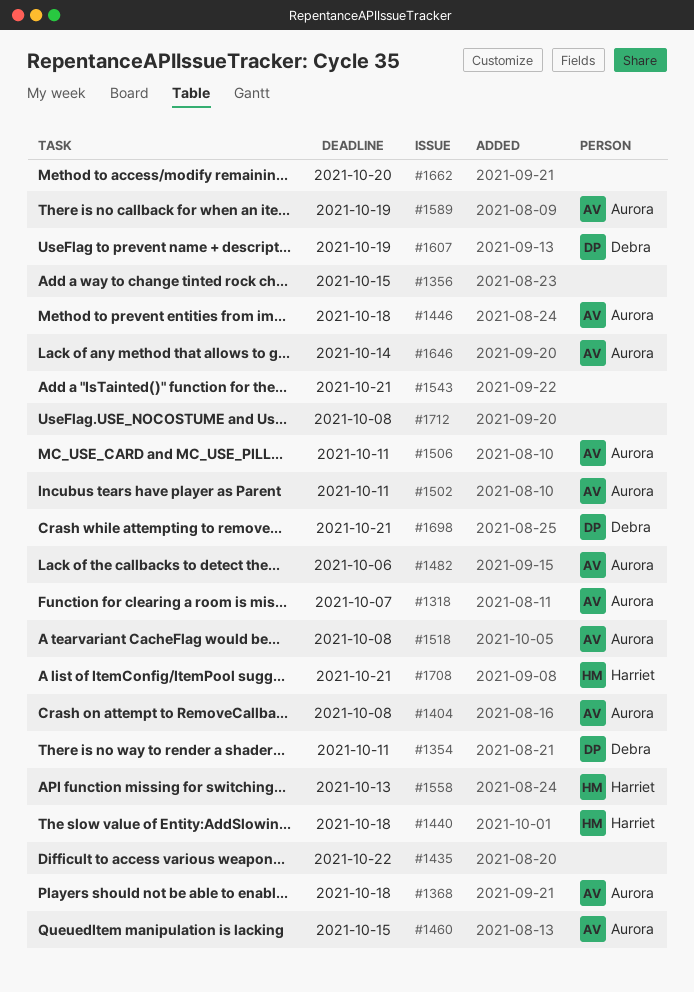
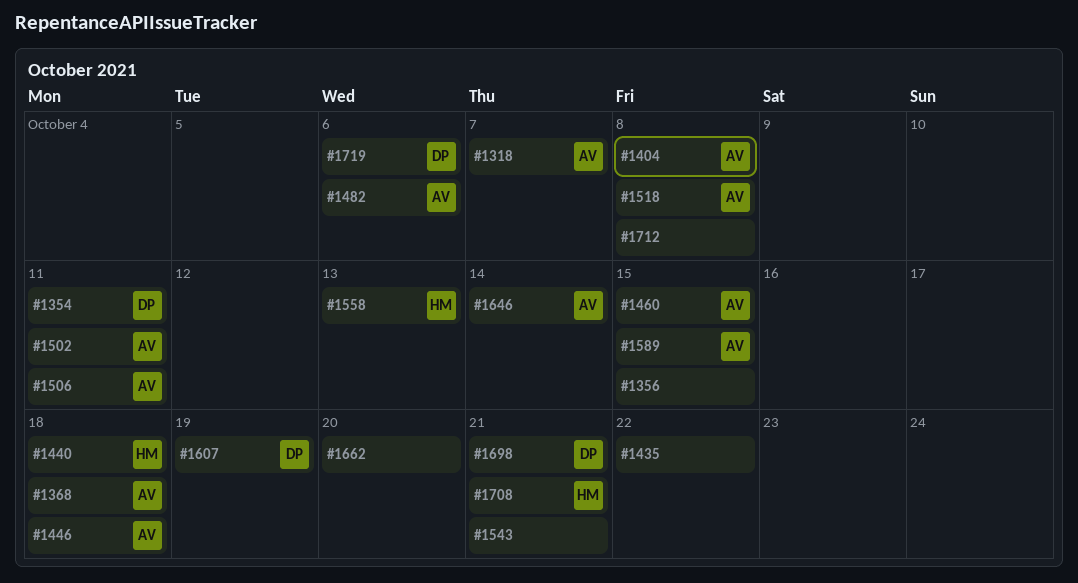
#1589, due: Oct 19 -> Oct 15
#1719: none -> present

